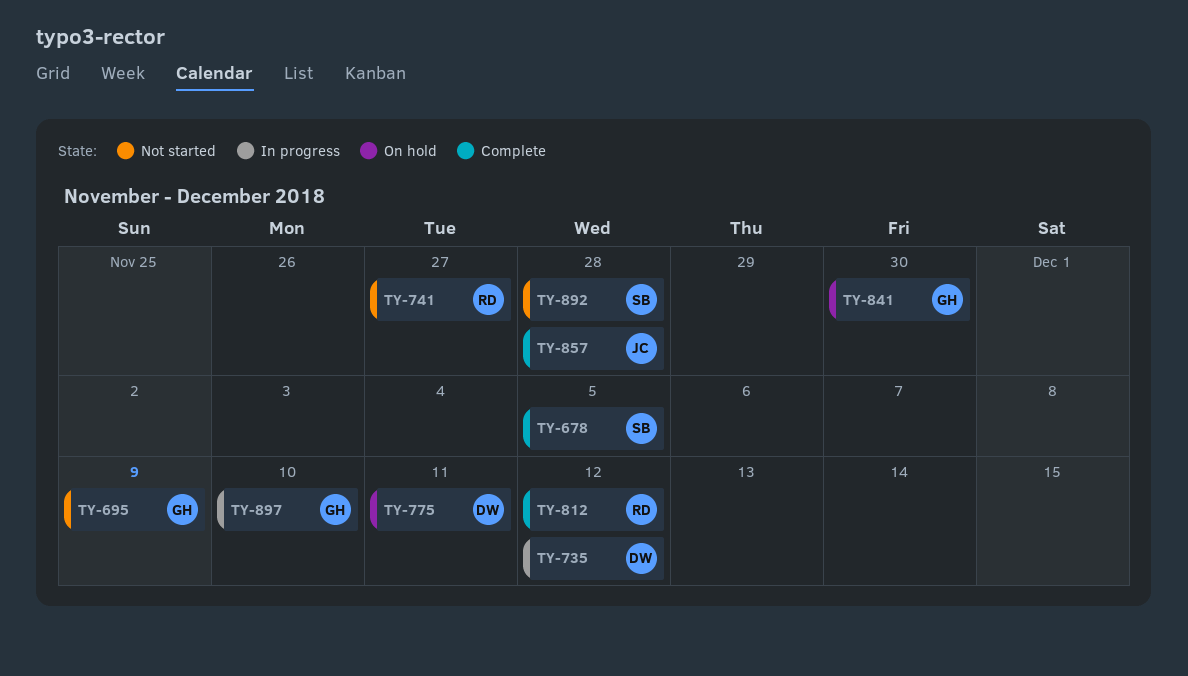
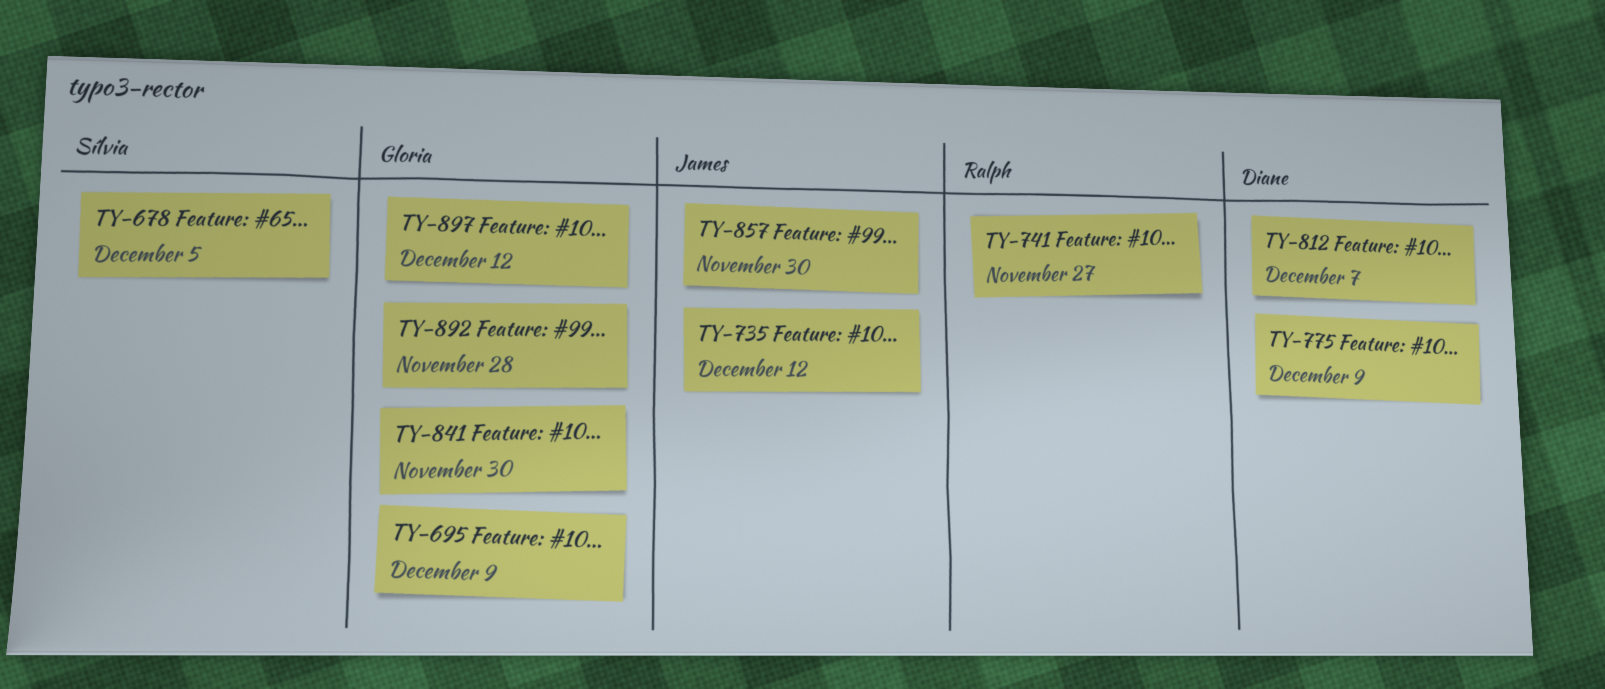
TY-735, owner: Diane -> James
TY-775, due: Dec 11 -> Dec 9
TY-812, owner: Ralph -> Diane
TY-812, due: Dec 12 -> Dec 7
TY-857, due: Nov 28 -> Nov 30
TY-892, owner: Sílvia -> Gloria
TY-897, due: Dec 10 -> Dec 12

